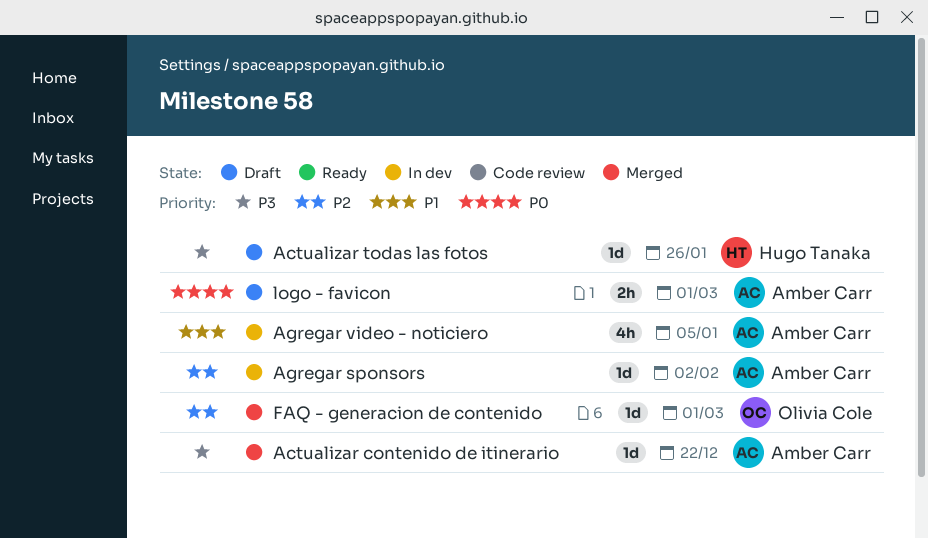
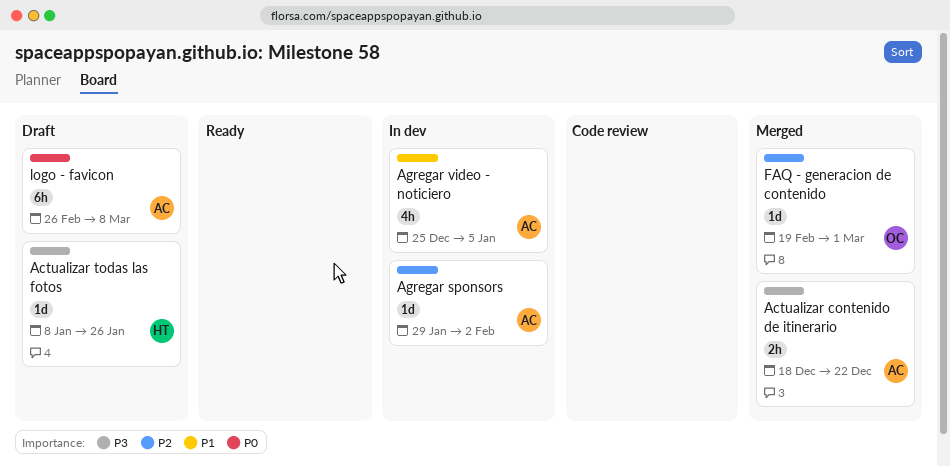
Actualizar contenido de itinerario, estimate: 1d -> 2h
logo - favicon, estimate: 2h -> 6h
logo - favicon, due: Mar 1 -> Mar 8

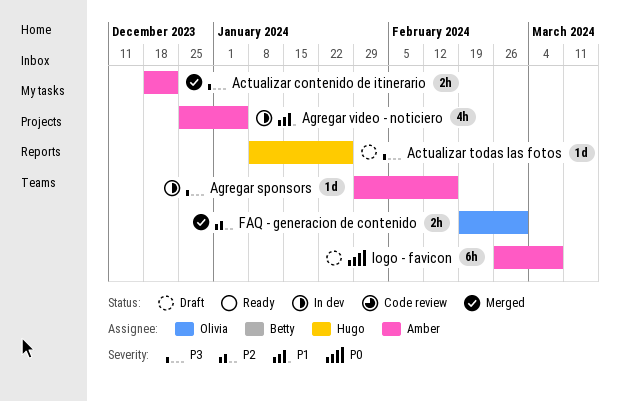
Agregar sponsors, priority: P2 -> P3
Agregar sponsors, due: Feb 2 -> Feb 16
FAQ - generacion de contenido, estimate: 1d -> 2h

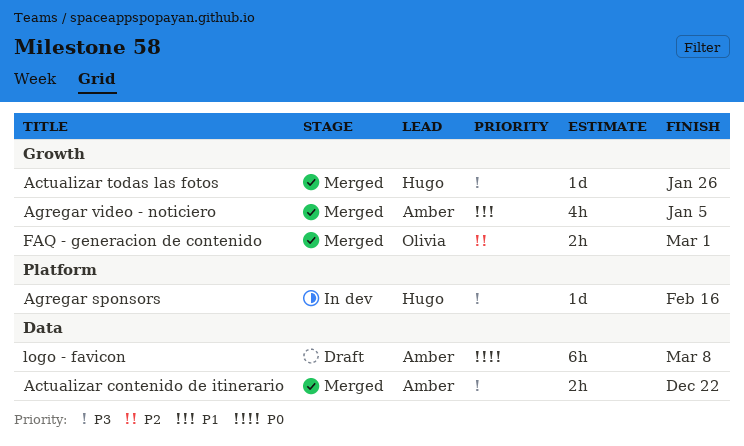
Actualizar todas las fotos, status: Draft -> Merged
Agregar sponsors, owner: Amber -> Hugo
Agregar video - noticiero, status: In dev -> Merged

